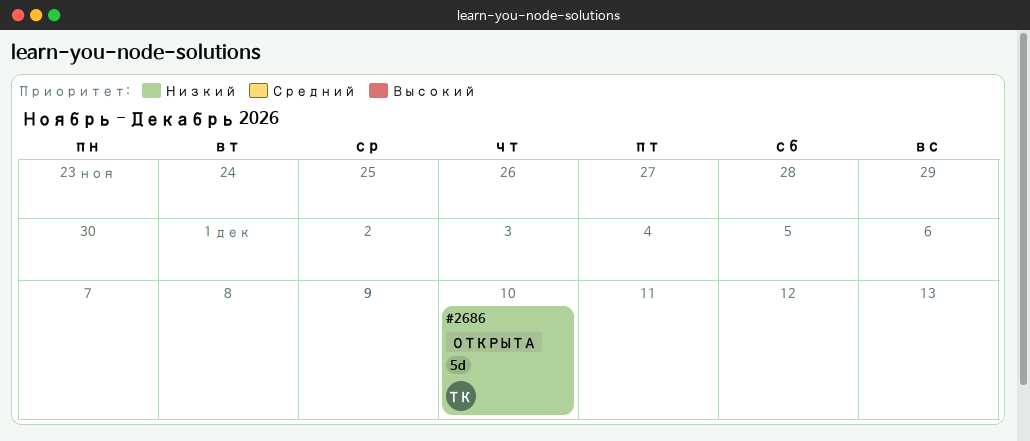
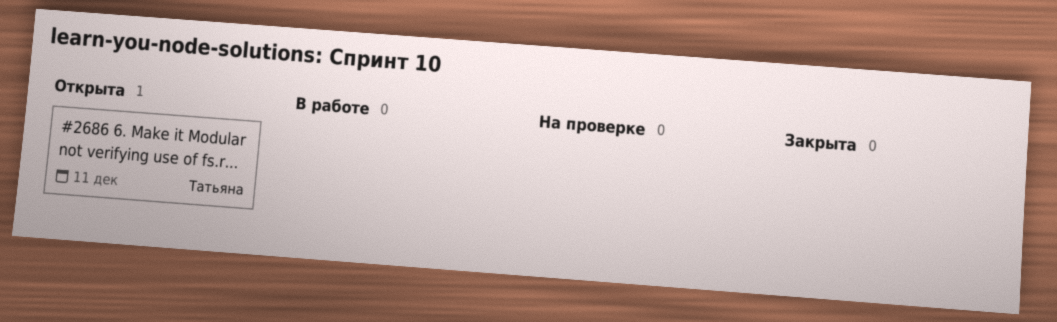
#2686, due: Dec 10 -> Dec 11

